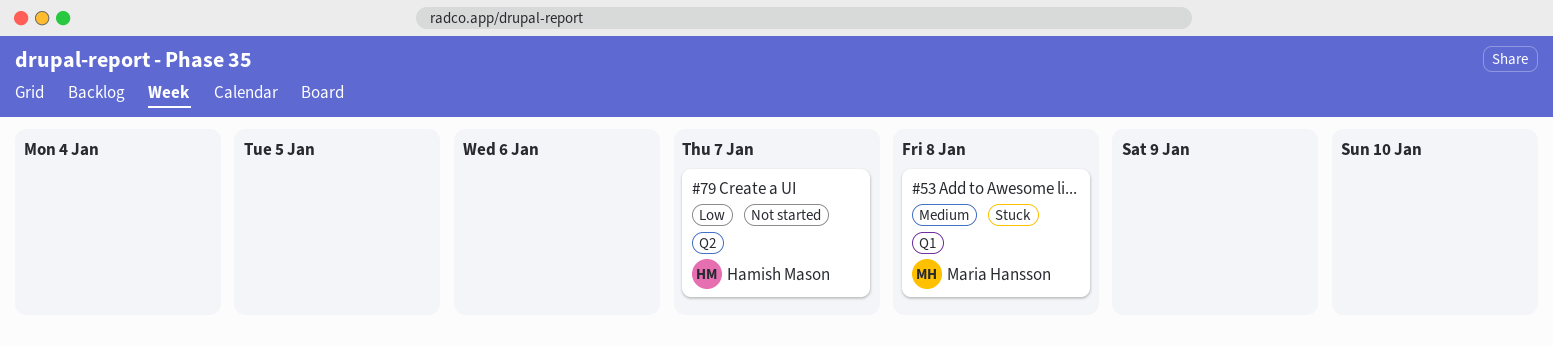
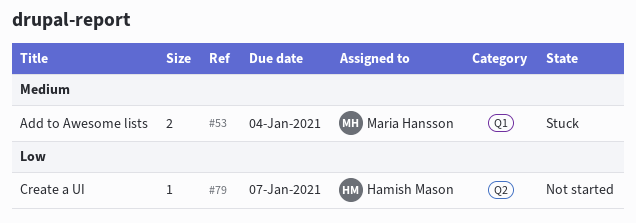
#53, due: Jan 8 -> Jan 4

